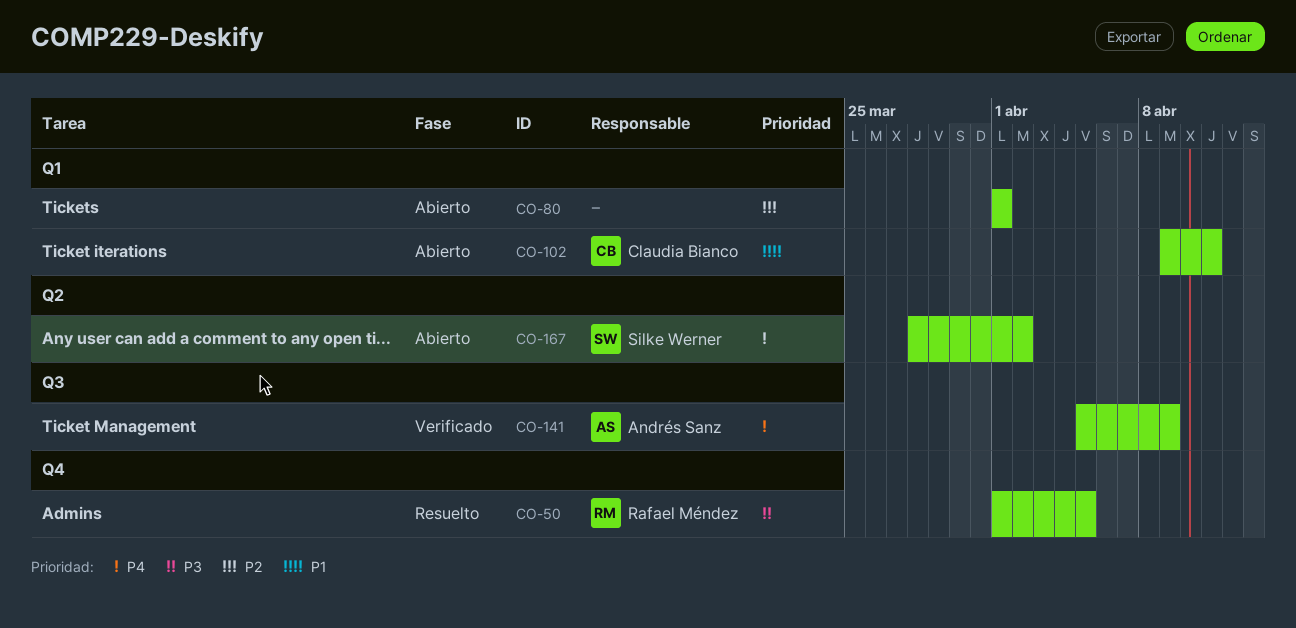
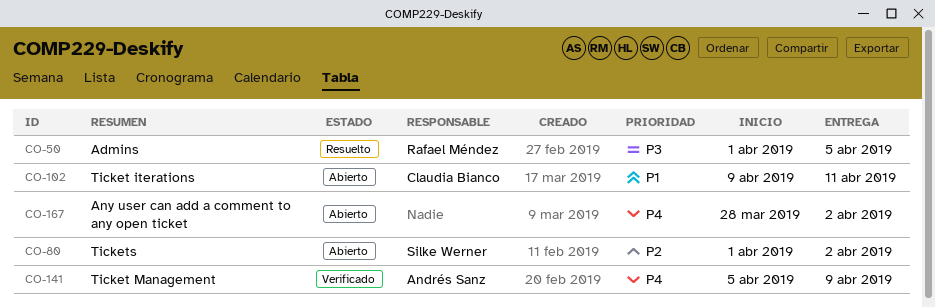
CO-80, owner: none -> Silke Werner
CO-80, due: Apr 1 -> Apr 2
CO-167, owner: Silke Werner -> none

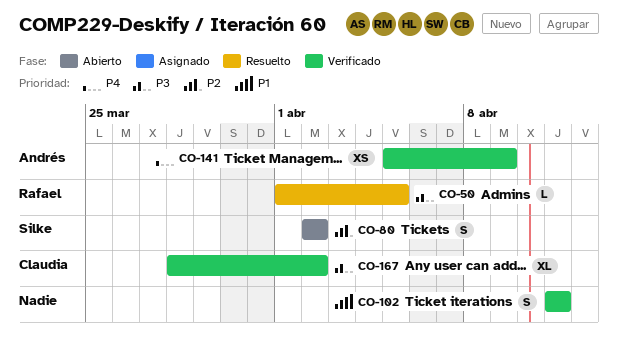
CO-80, start: Apr 1 -> Apr 2
CO-102, status: Abierto -> Verificado
CO-102, owner: Claudia Bianco -> none
CO-102, start: Apr 9 -> Apr 11
CO-167, status: Abierto -> Verificado
CO-167, owner: none -> Claudia Bianco
CO-167, priority: P4 -> P3

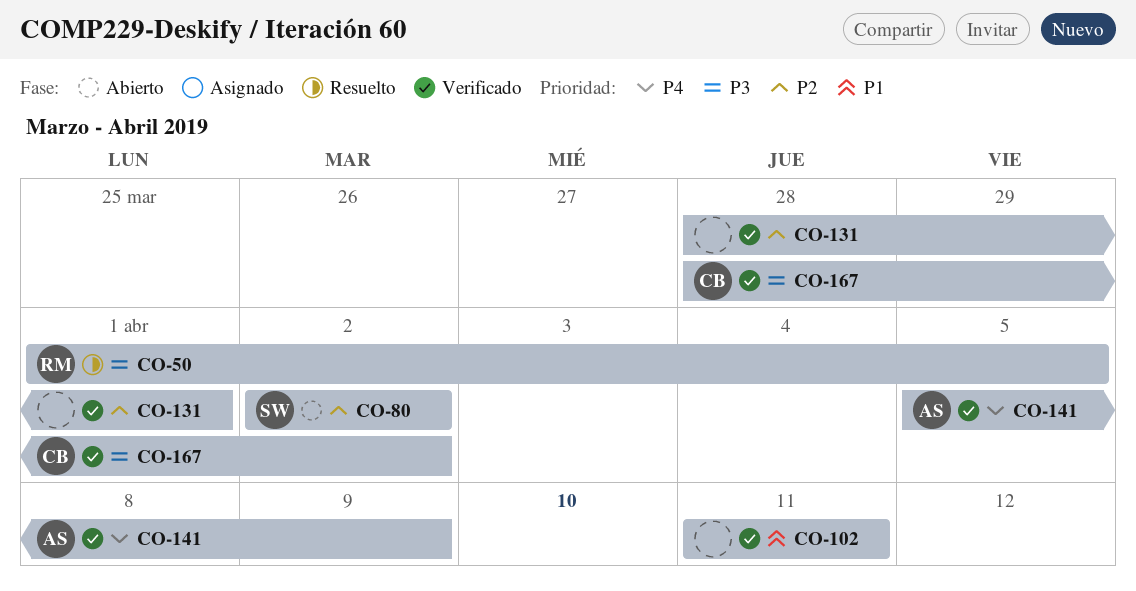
CO-131: none -> present

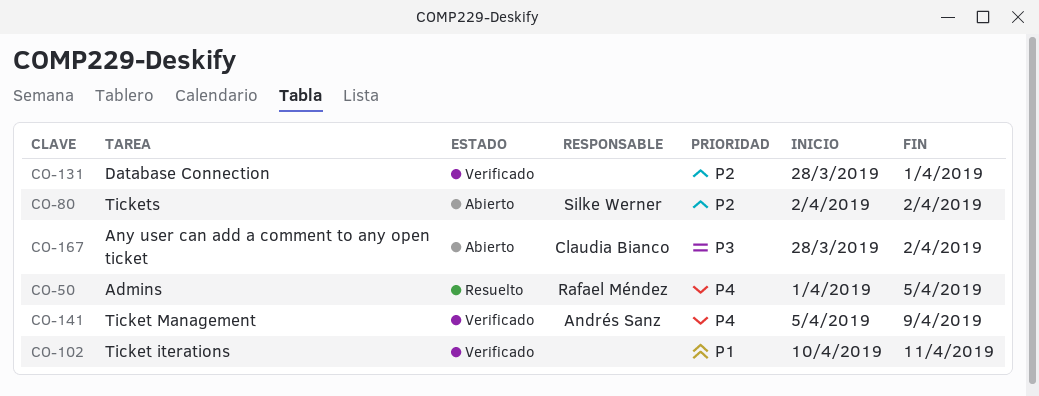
CO-50, priority: P3 -> P4
CO-102, start: Apr 11 -> Apr 10
CO-167, status: Verificado -> Abierto

